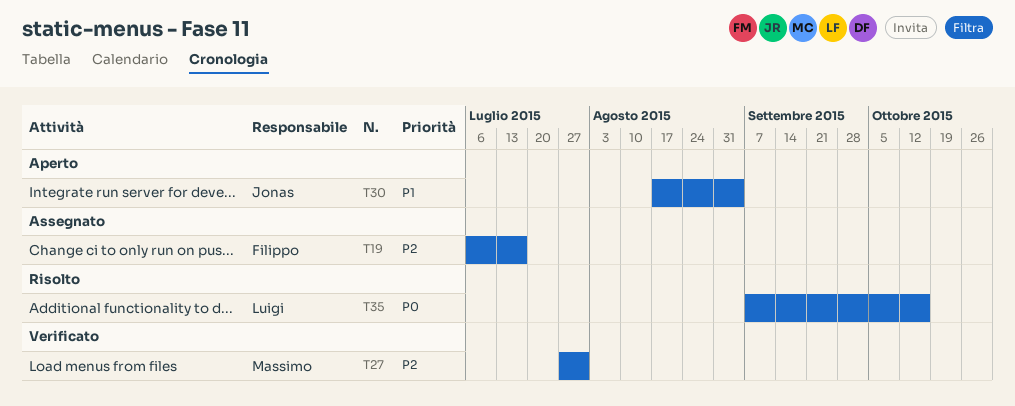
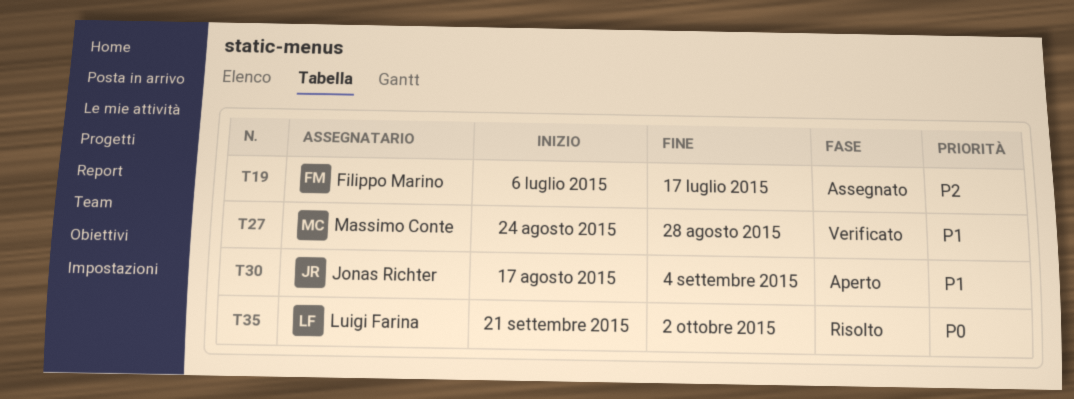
T27, priority: P2 -> P1
T27, start: Jul 27 -> Aug 24
T27, due: Jul 31 -> Aug 28
T35, start: Sep 7 -> Sep 21
T35, due: Oct 16 -> Oct 2

